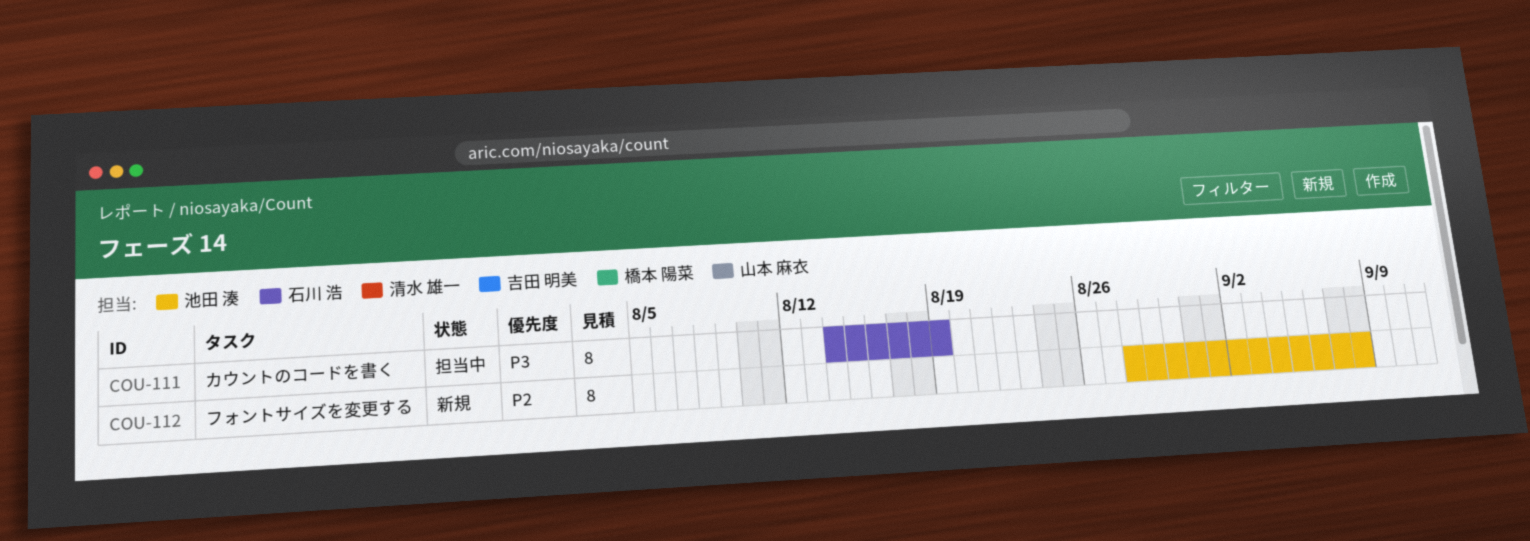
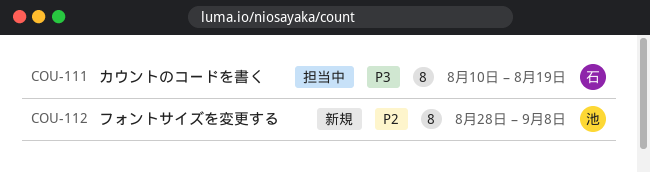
COU-111, start: Aug 14 -> Aug 10

